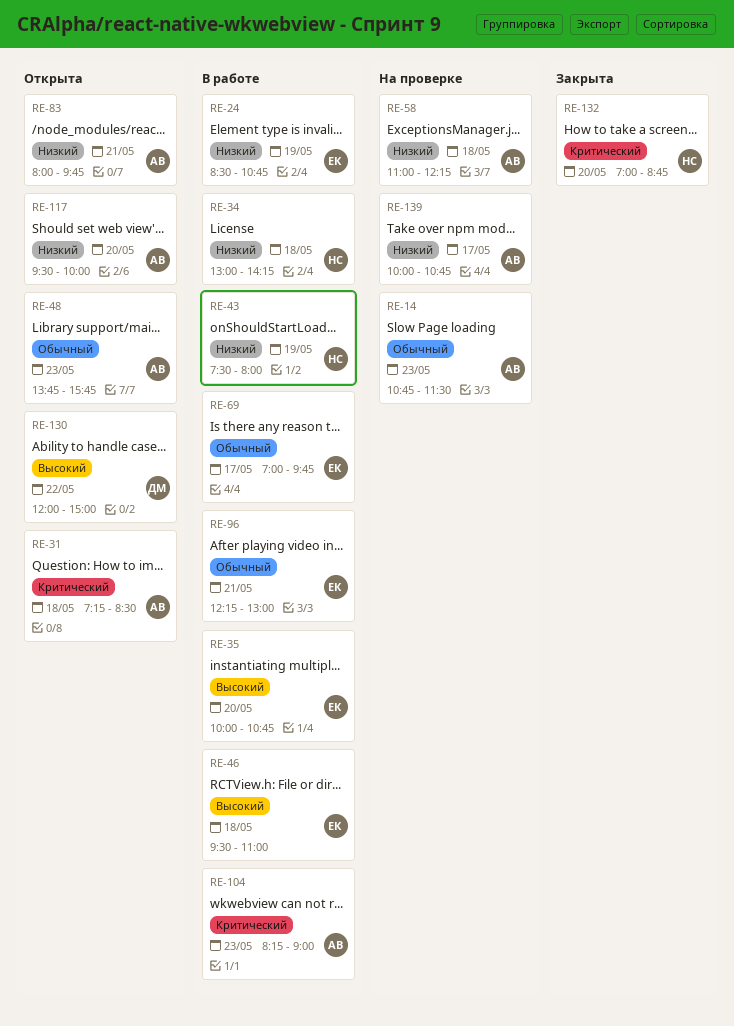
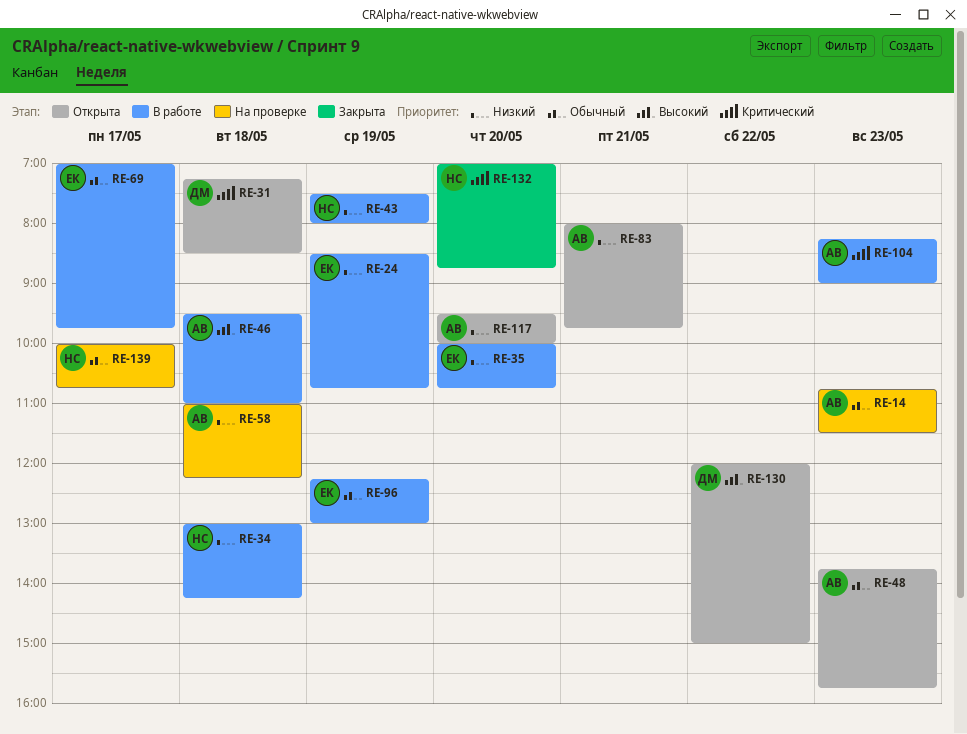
RE-31, owner: АВ -> ДМ
RE-35, priority: Высокий -> Низкий
RE-46, owner: ЕК -> АВ
RE-96, day: May 21 -> May 19
RE-139, owner: АВ -> НС
RE-139, priority: Низкий -> Обычный

